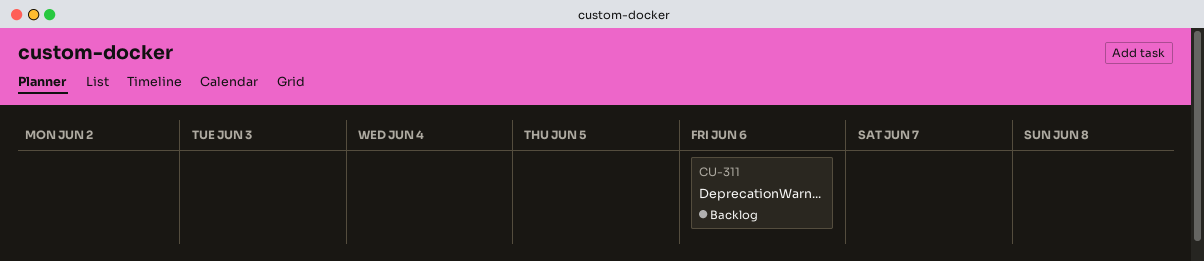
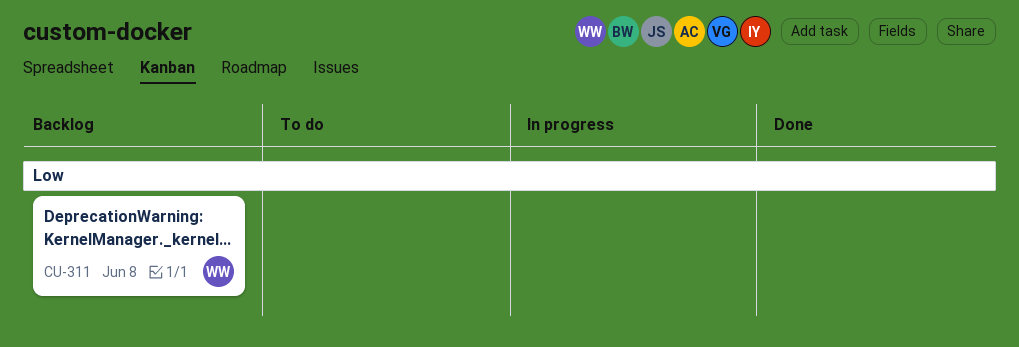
CU-311, due: Jun 6 -> Jun 8

